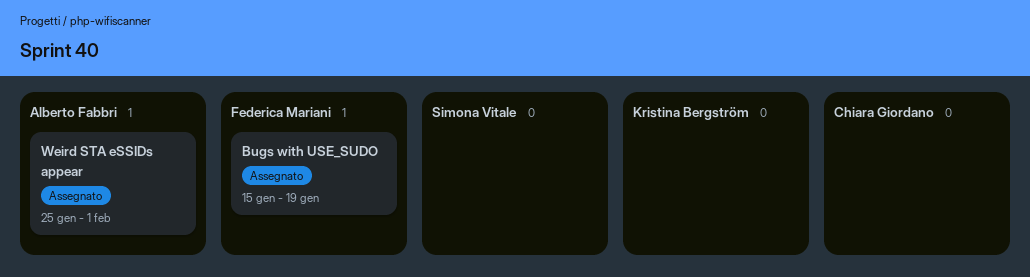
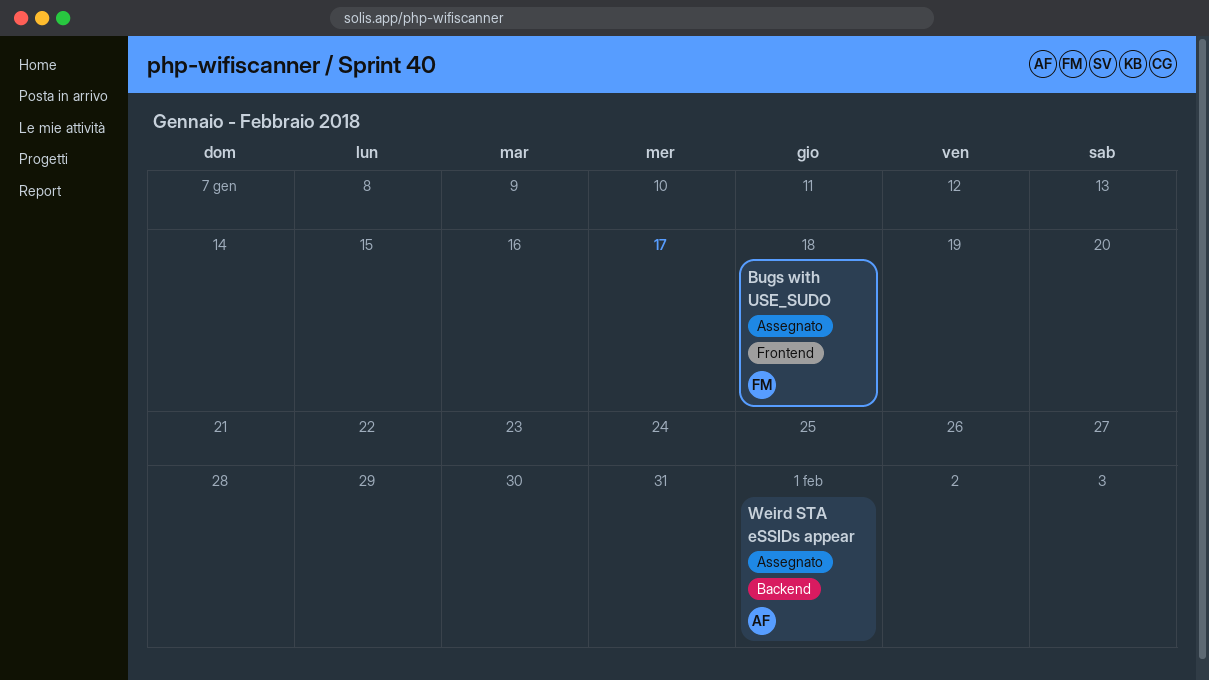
Bugs with USE_SUDO, due: Jan 19 -> Jan 18

